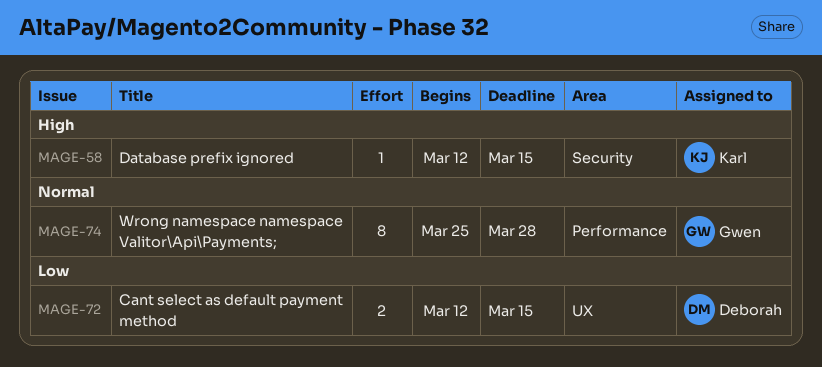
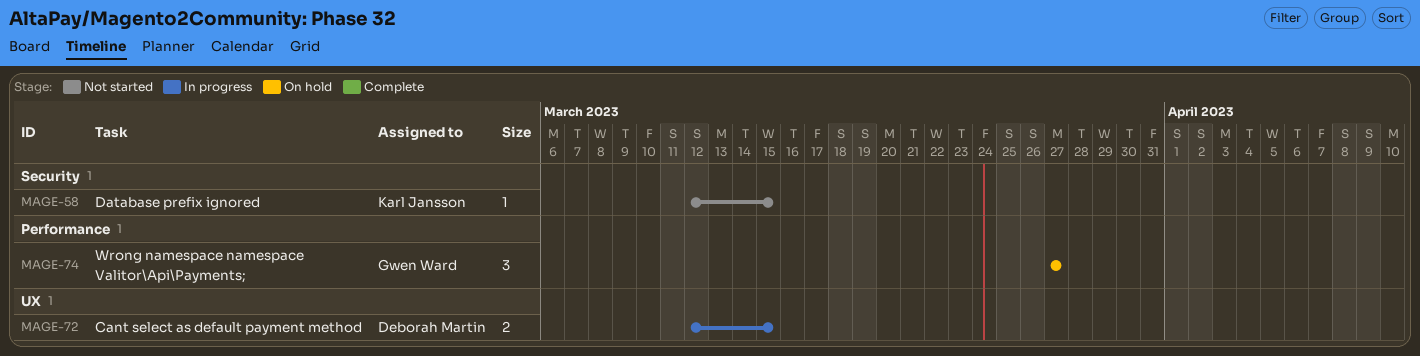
MAGE-74, estimate: 8 -> 3
MAGE-74, start: Mar 25 -> Mar 27
MAGE-74, due: Mar 28 -> Mar 27

